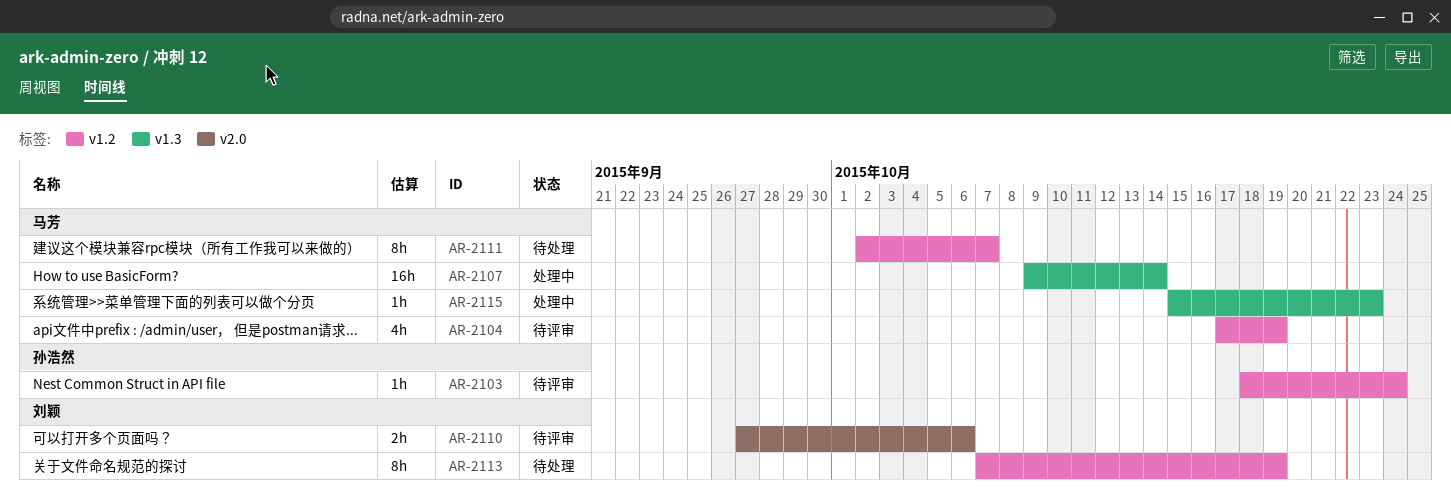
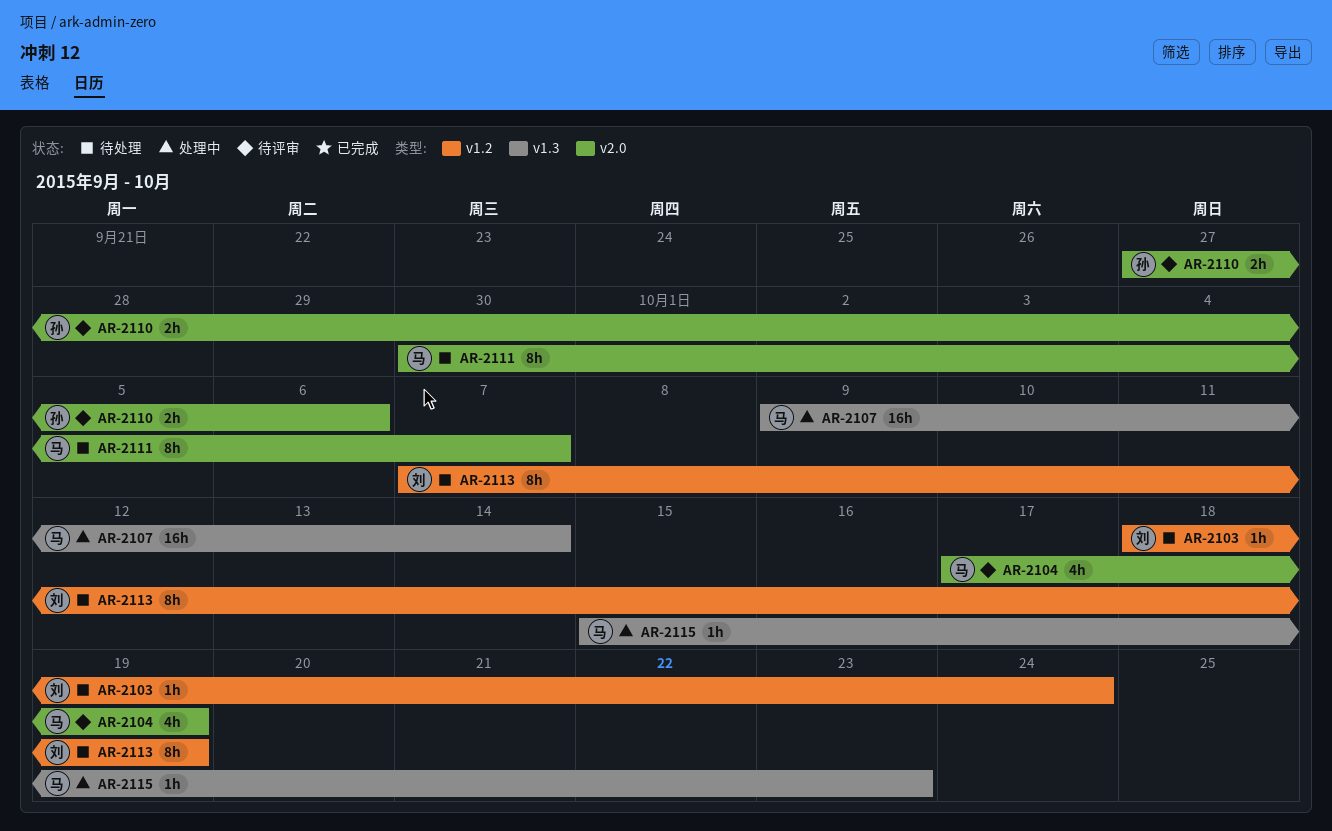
AR-2103, status: 待评审 -> 待处理
AR-2103, owner: 孙浩然 -> 刘颖
AR-2104, label: v1.2 -> v2.0
AR-2110, owner: 刘颖 -> 孙浩然
AR-2111, label: v1.2 -> v2.0
AR-2111, start: Oct 2 -> Sep 30

